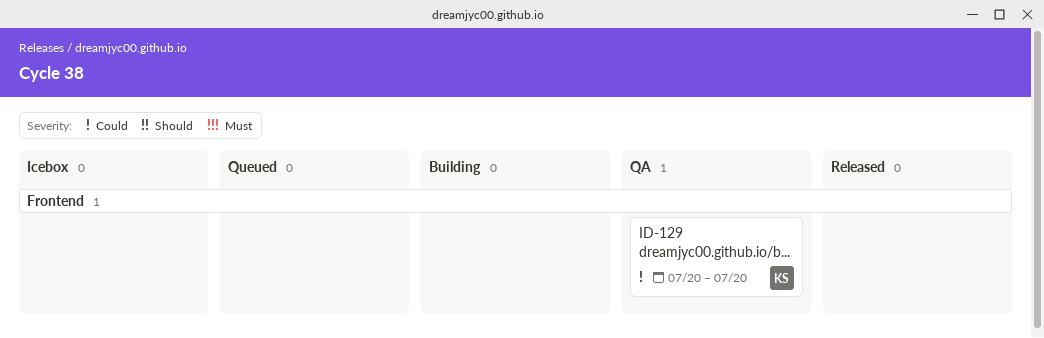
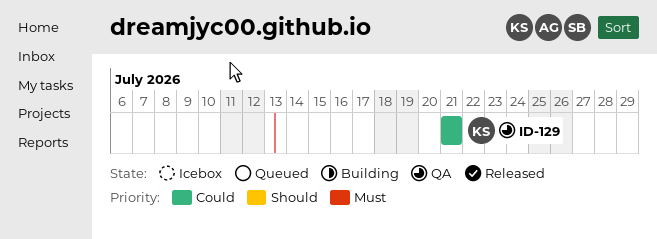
ID-129, start: Jul 20 -> Jul 21
ID-129, due: Jul 20 -> Jul 21

